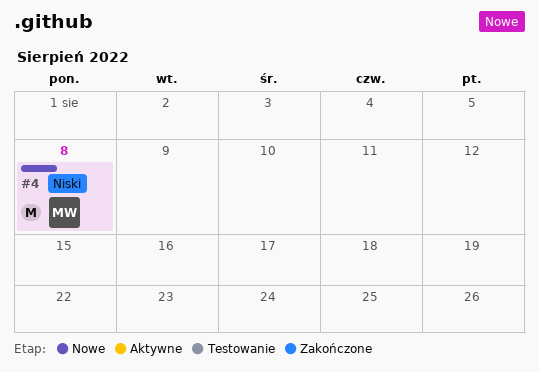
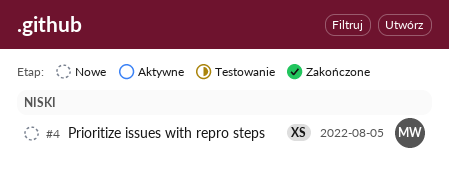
#4, estimate: M -> XS
#4, due: Aug 8 -> Aug 5

